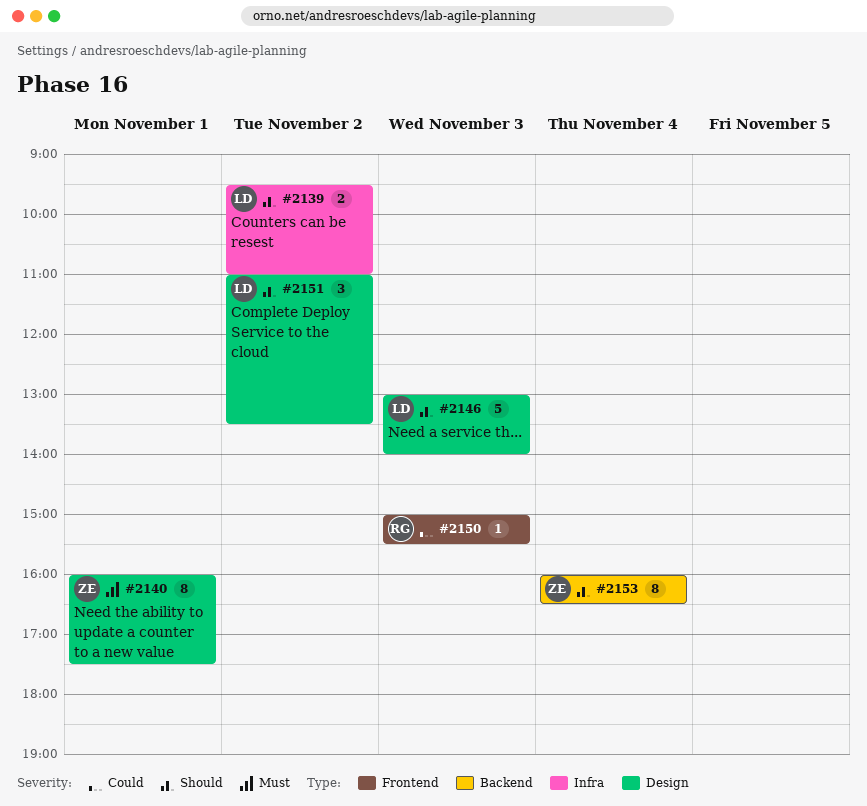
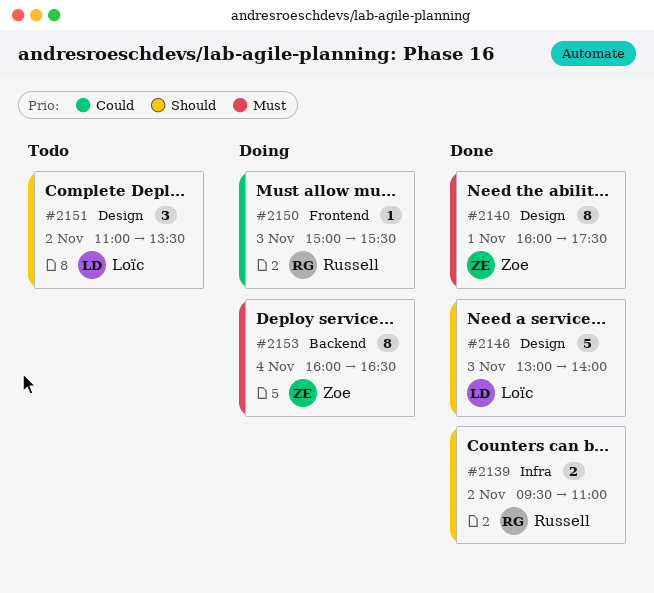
#2139, owner: Loïc -> Russell
#2153, priority: Should -> Must

